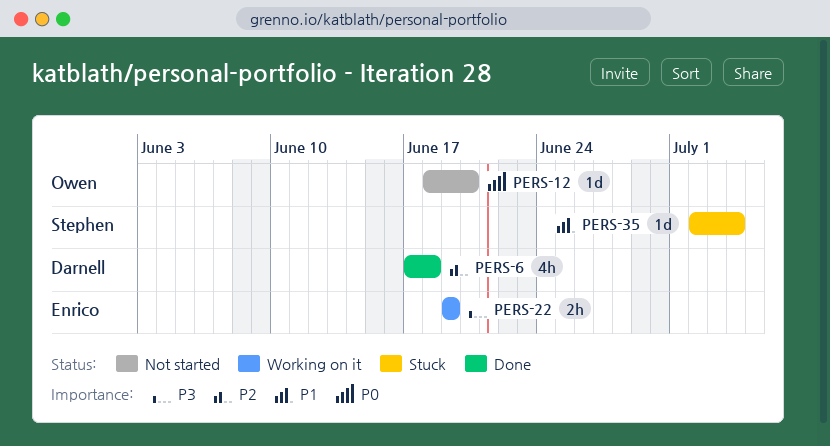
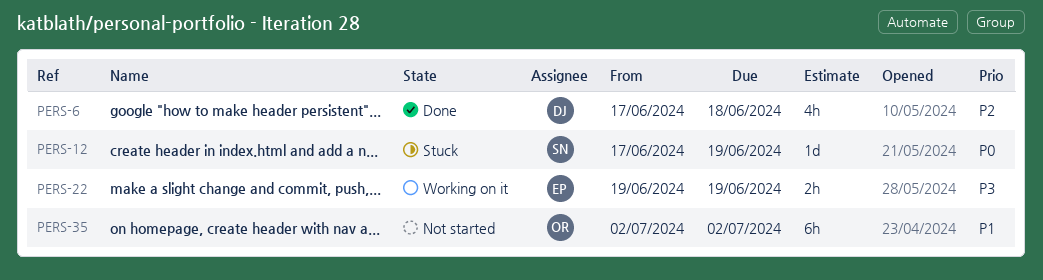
PERS-12, status: Not started -> Stuck
PERS-12, owner: Owen -> Stephen
PERS-12, start: Jun 18 -> Jun 17
PERS-12, due: Jun 20 -> Jun 19
PERS-35, status: Stuck -> Not started
PERS-35, owner: Stephen -> Owen
PERS-35, estimate: 1d -> 6h
PERS-35, due: Jul 4 -> Jul 2

